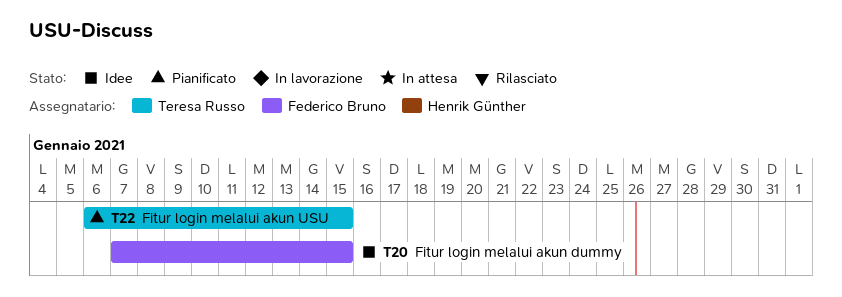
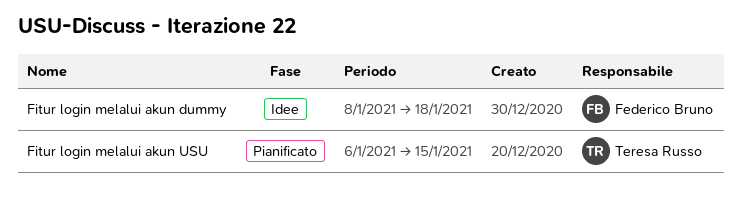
Fitur login melalui akun dummy, start: Jan 7 -> Jan 8
Fitur login melalui akun dummy, due: Jan 15 -> Jan 18

